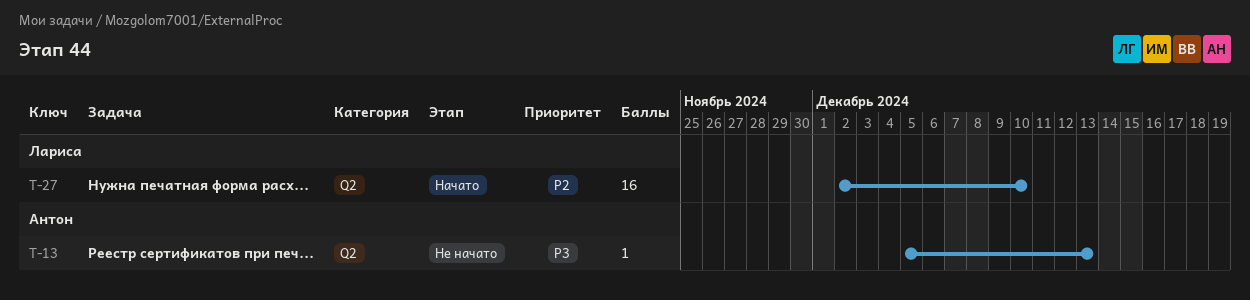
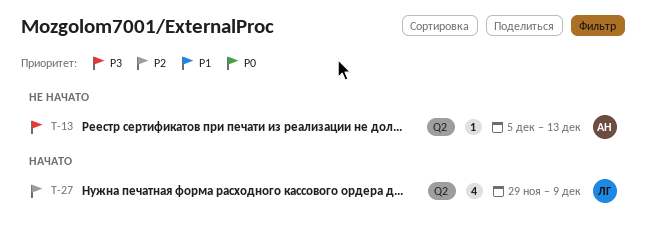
T-27, estimate: 16 -> 4
T-27, start: Dec 2 -> Nov 29
T-27, due: Dec 10 -> Dec 9

